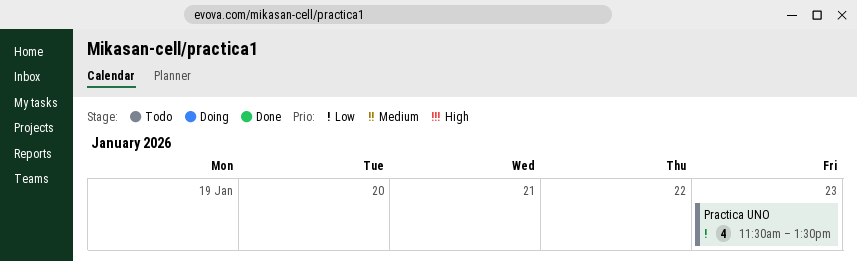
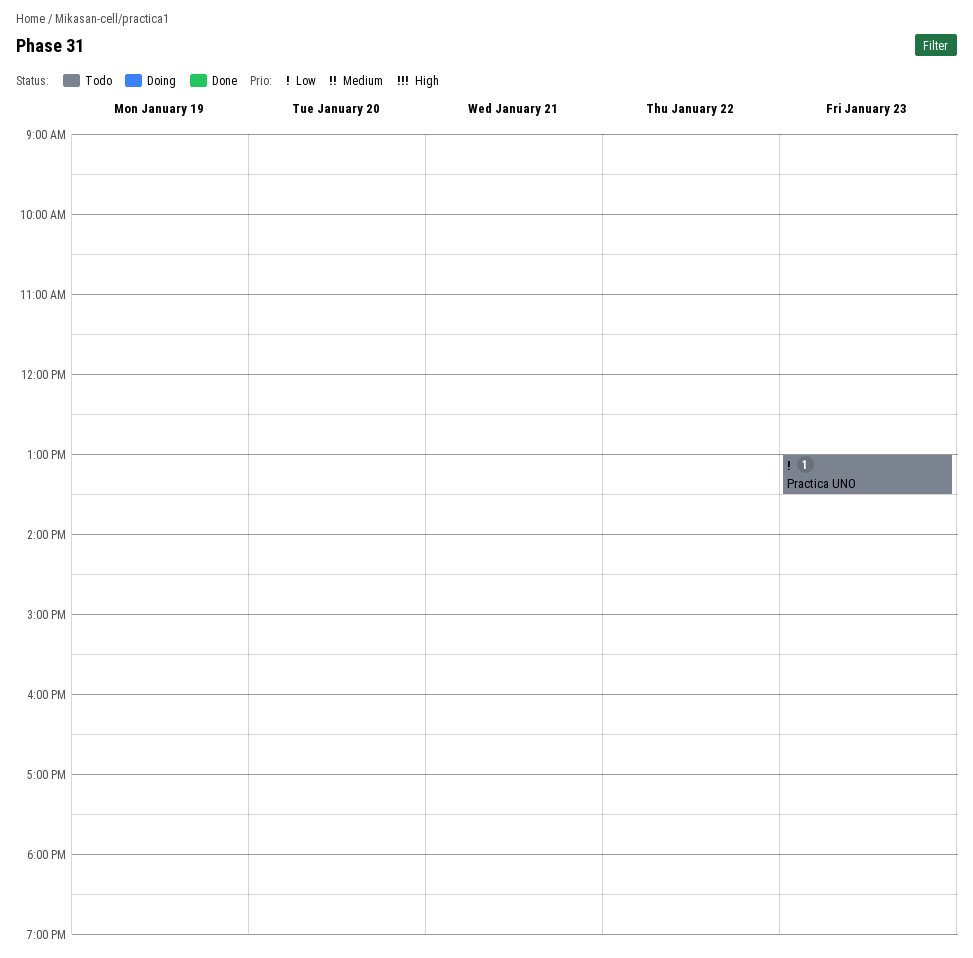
Practica UNO, estimate: 4 -> 1
Practica UNO, begins: 11:30 -> 13:00

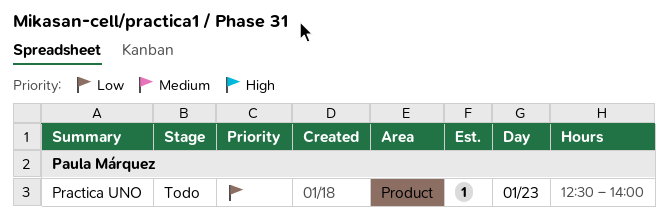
Practica UNO, begins: 13:00 -> 12:30
Practica UNO, ends: 13:30 -> 14:00

